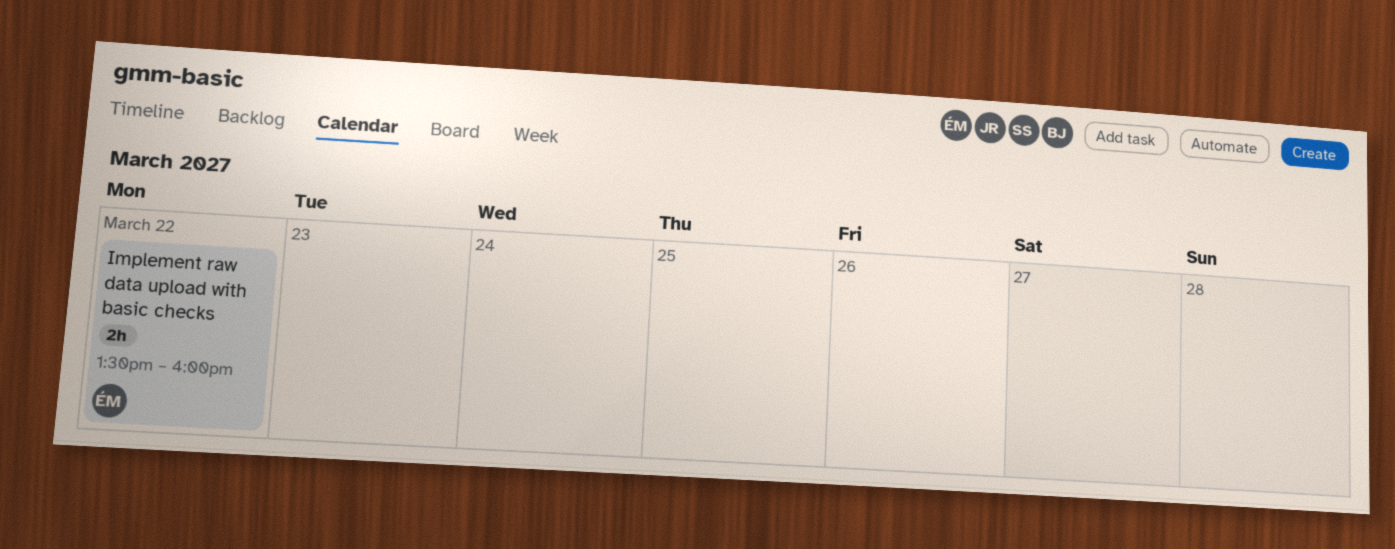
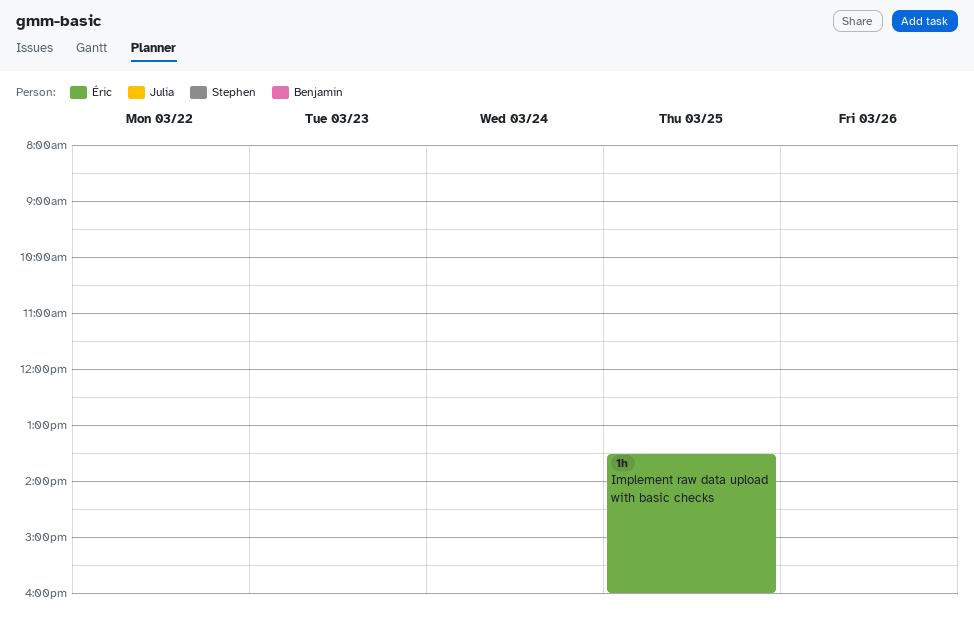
Implement raw data upload with basic checks, estimate: 2h -> 1h
Implement raw data upload with basic checks, day: Mar 22 -> Mar 25

